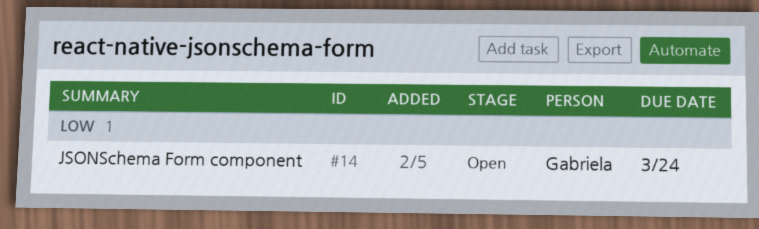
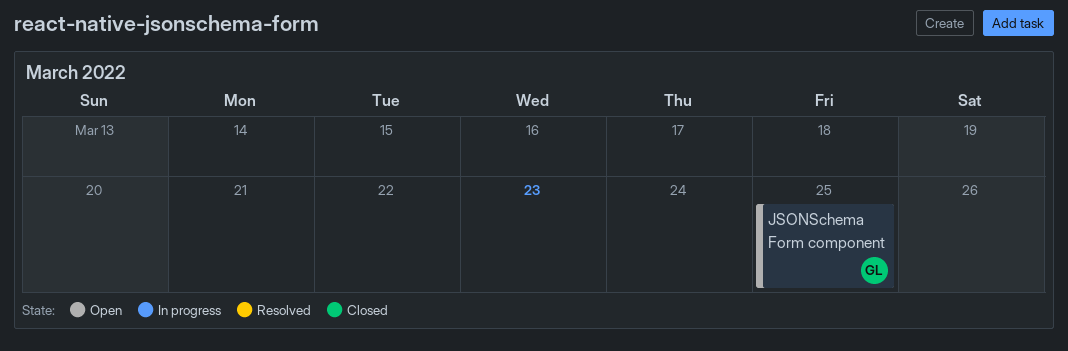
JSONSchema Form component, due: Mar 24 -> Mar 25

